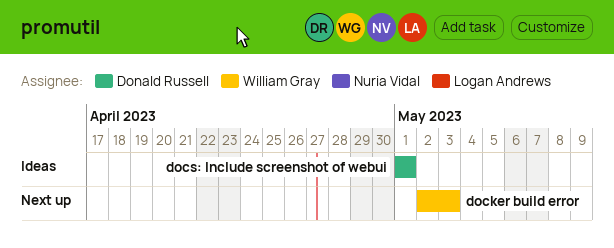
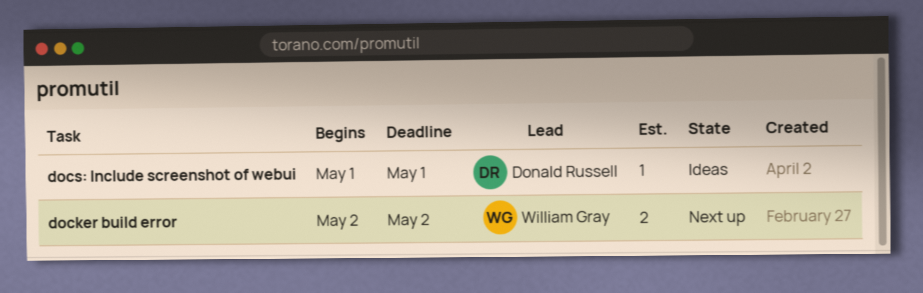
docker build error, due: May 3 -> May 2

